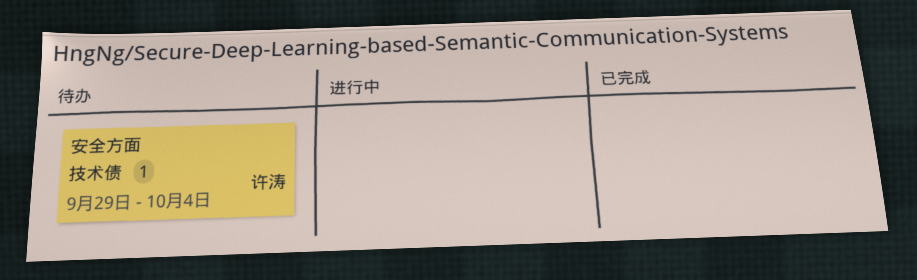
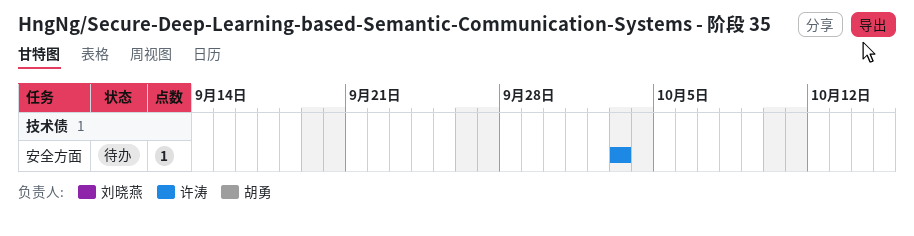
安全方面, start: Sep 29 -> Oct 3
安全方面, due: Oct 4 -> Oct 3

